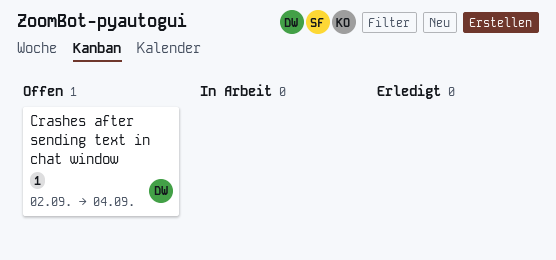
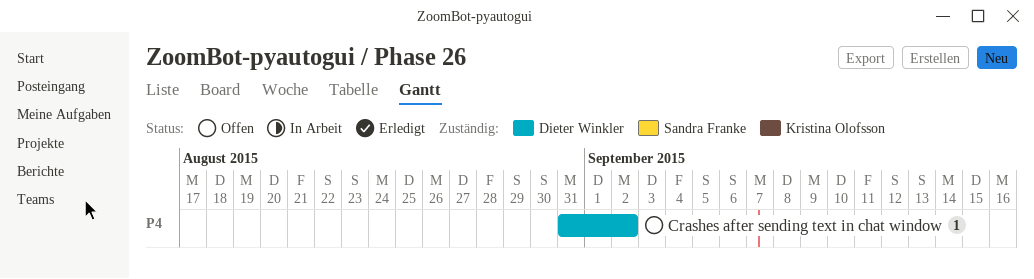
Crashes after sending text in chat window, start: Sep 2 -> Aug 31
Crashes after sending text in chat window, due: Sep 4 -> Sep 2

